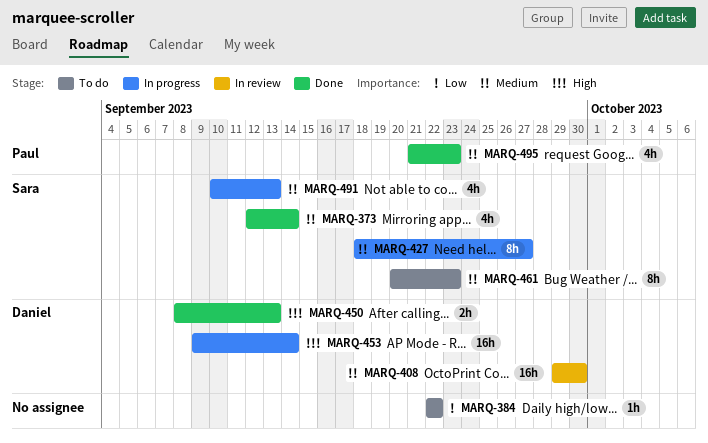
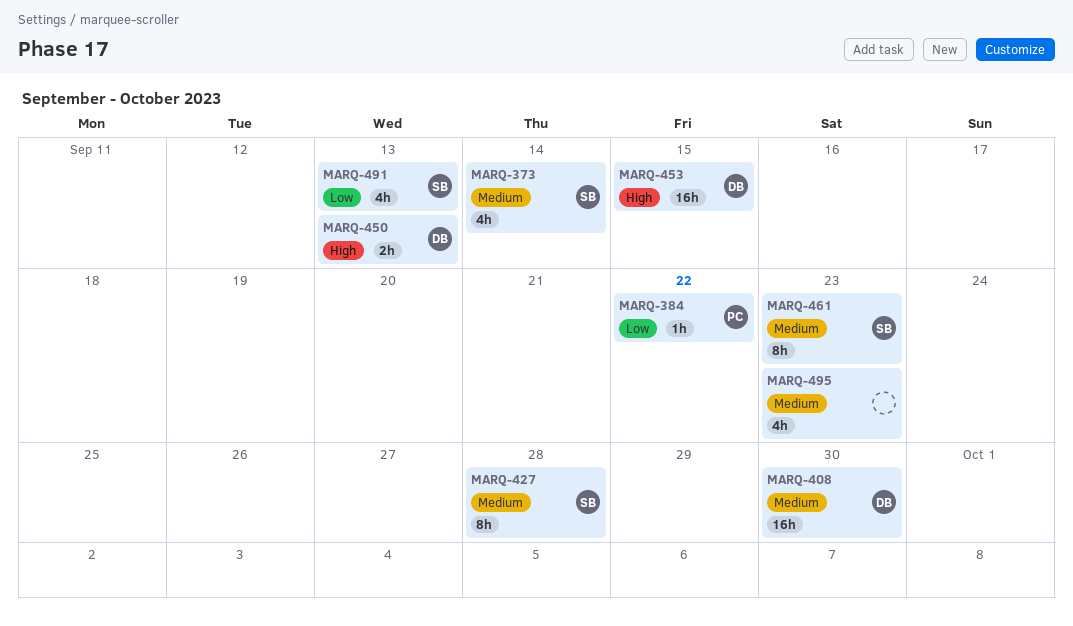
MARQ-384, owner: none -> Paul
MARQ-427, due: Sep 27 -> Sep 28
MARQ-453, due: Sep 14 -> Sep 15
MARQ-491, priority: Medium -> Low
MARQ-495, owner: Paul -> none

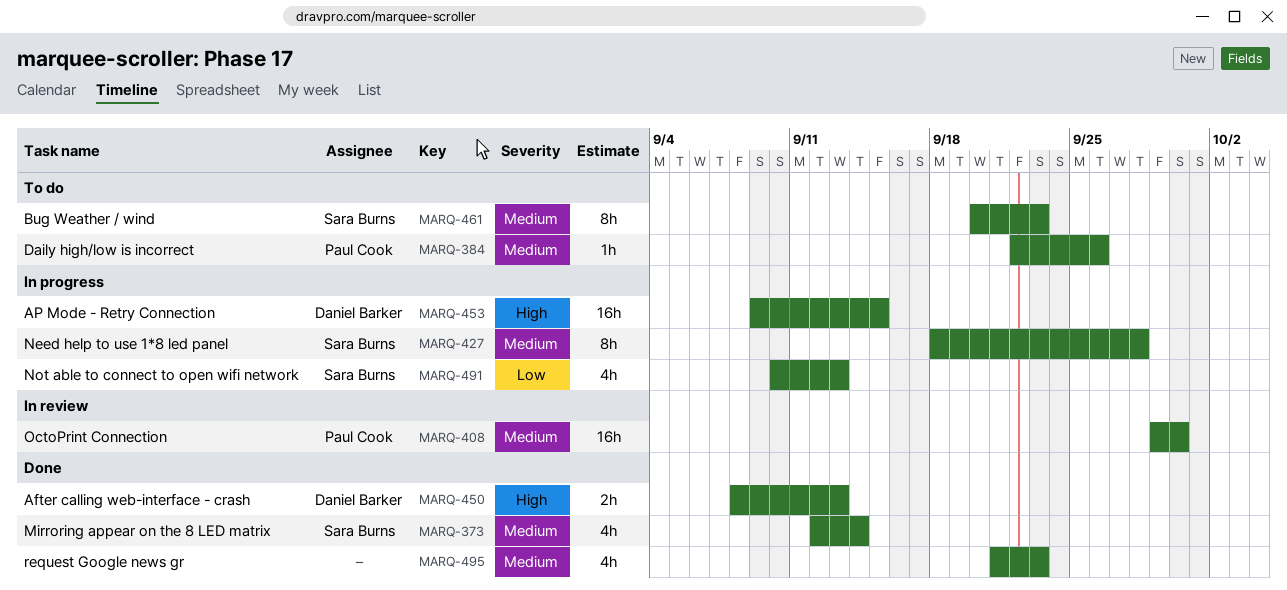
MARQ-384, priority: Low -> Medium
MARQ-384, due: Sep 22 -> Sep 26
MARQ-408, owner: Daniel Barker -> Paul Cook

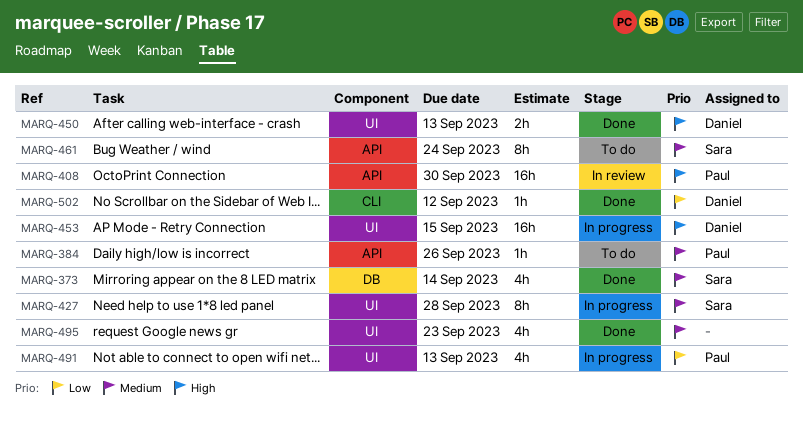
MARQ-408, priority: Medium -> High
MARQ-461, due: Sep 23 -> Sep 24
MARQ-491, owner: Sara Burns -> Paul Cook
MARQ-502: none -> present

